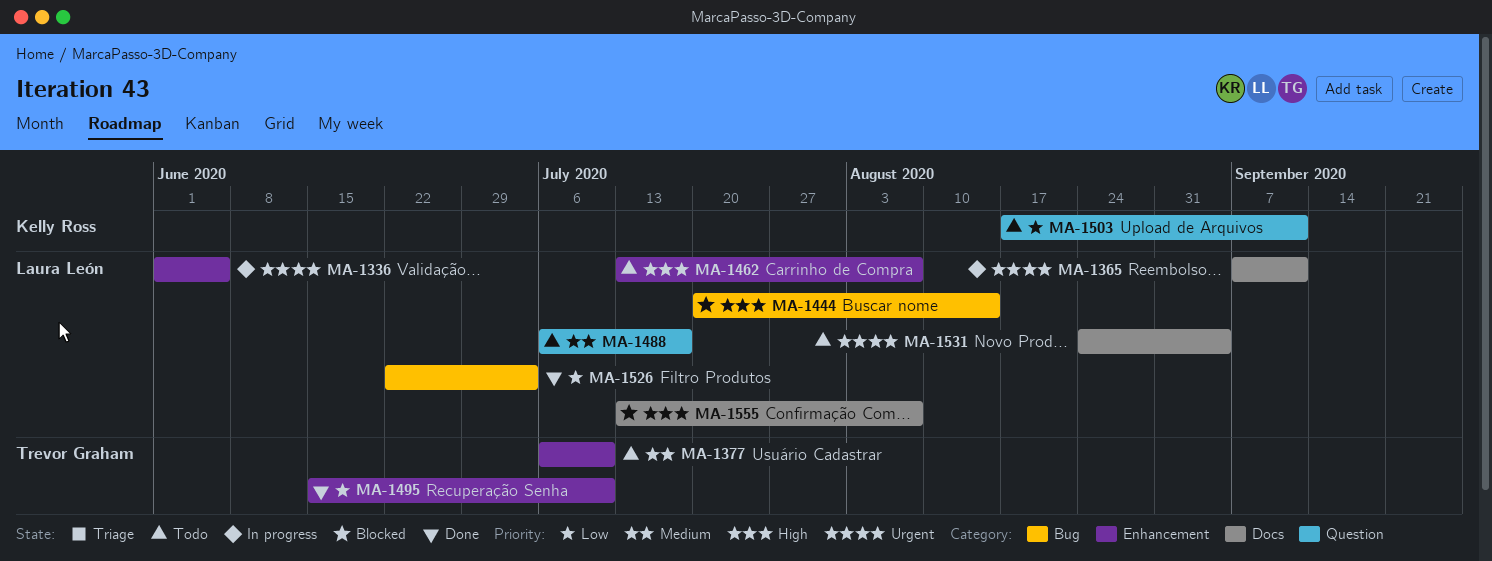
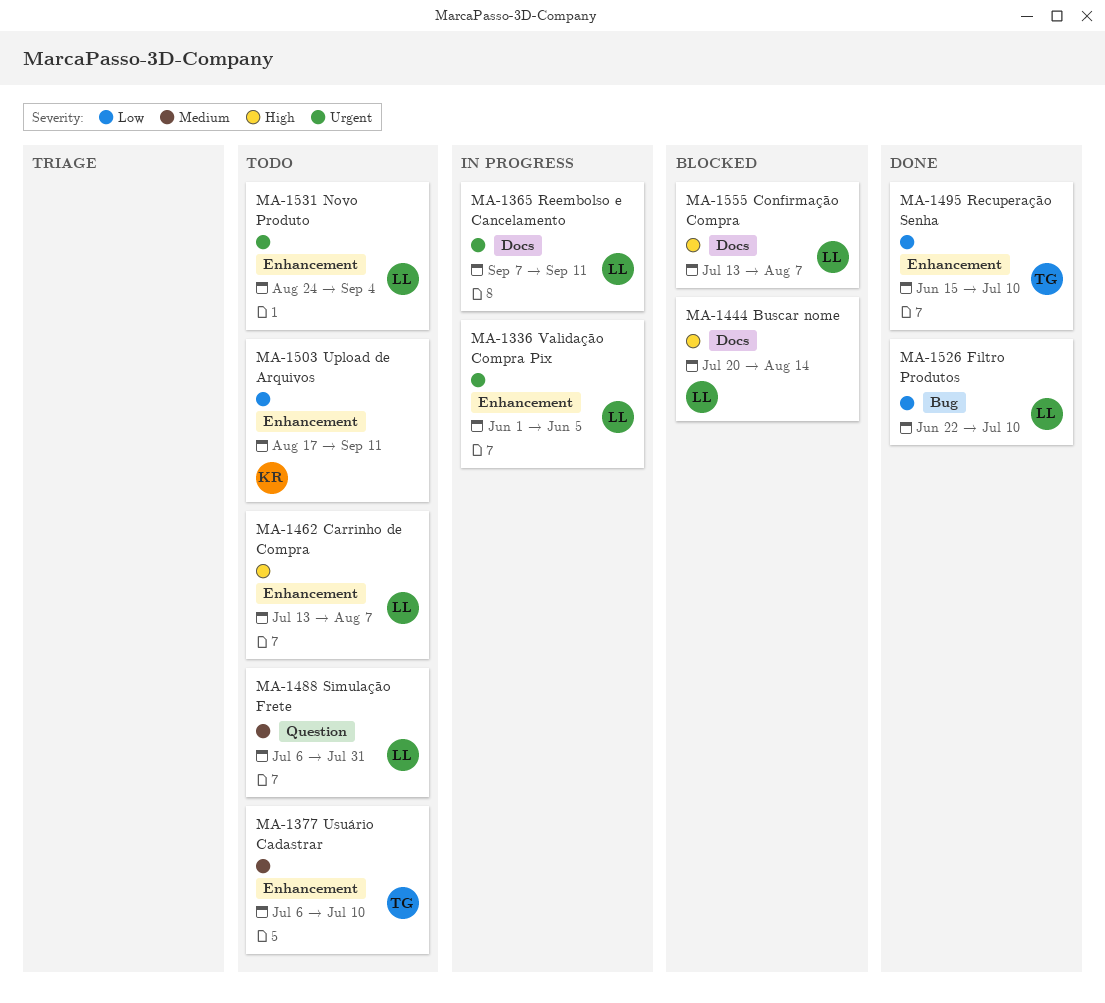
MA-1444, label: Bug -> Docs
MA-1488, due: Jul 17 -> Jul 31
MA-1503, label: Question -> Enhancement
MA-1526, due: Jul 3 -> Jul 10
MA-1531, label: Docs -> Enhancement

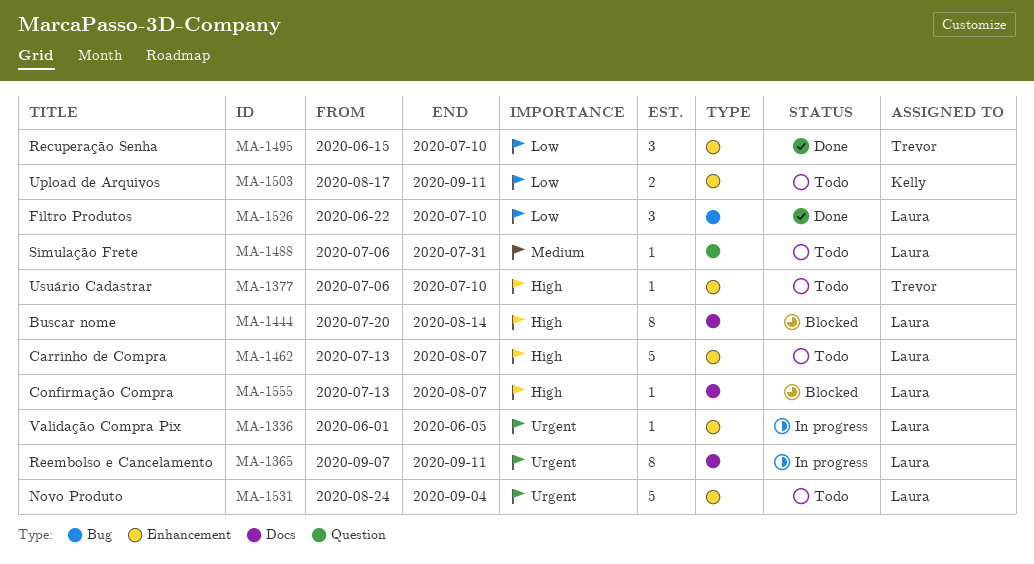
MA-1377, priority: Medium -> High

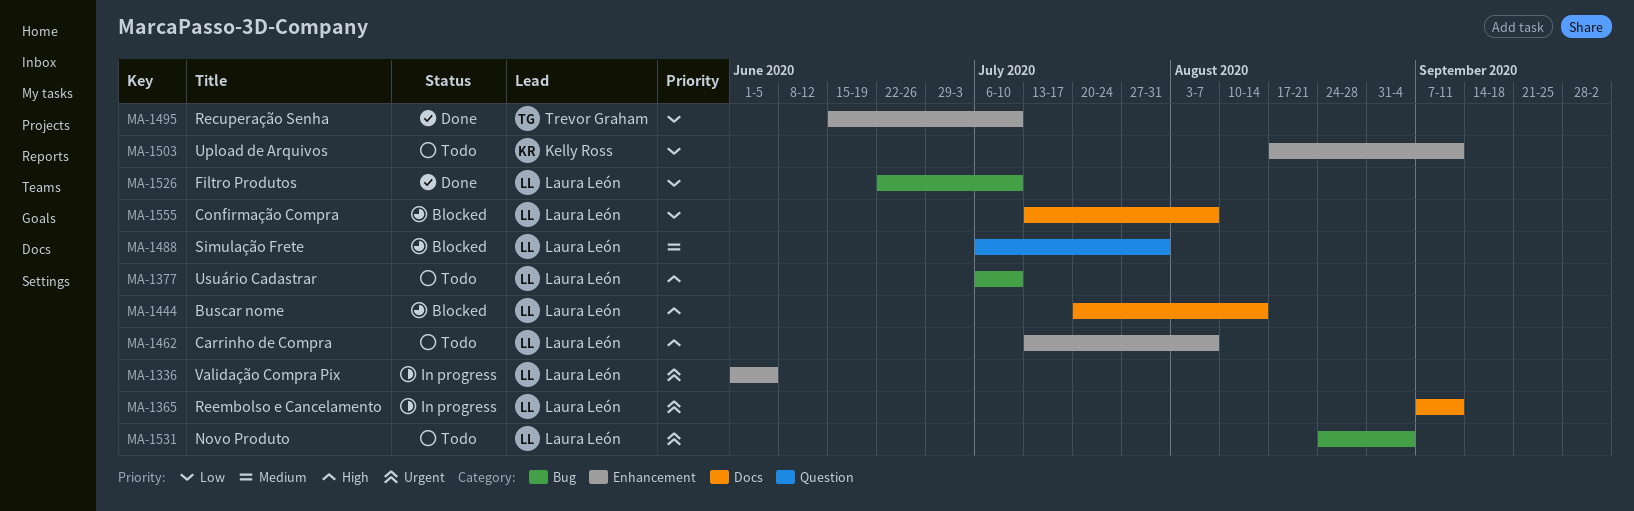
MA-1377, owner: Trevor Graham -> Laura León
MA-1377, label: Enhancement -> Bug
MA-1488, status: Todo -> Blocked
MA-1531, label: Enhancement -> Bug
MA-1555, priority: High -> Low

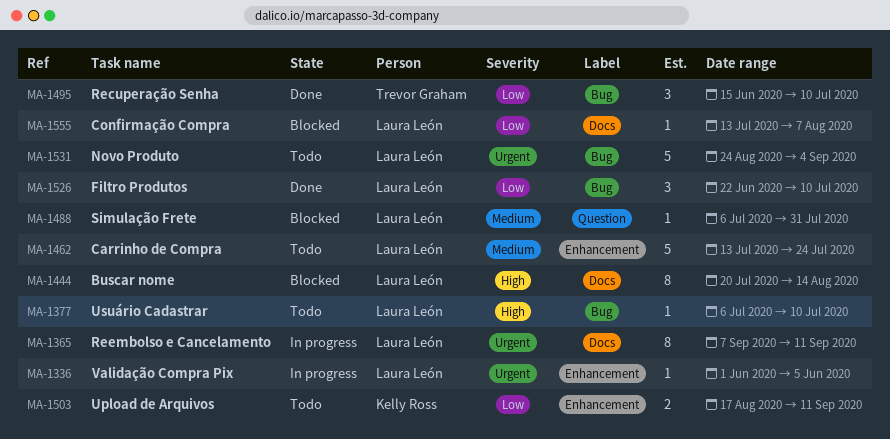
MA-1462, priority: High -> Medium
MA-1462, due: Aug 7 -> Jul 24
MA-1495, label: Enhancement -> Bug

